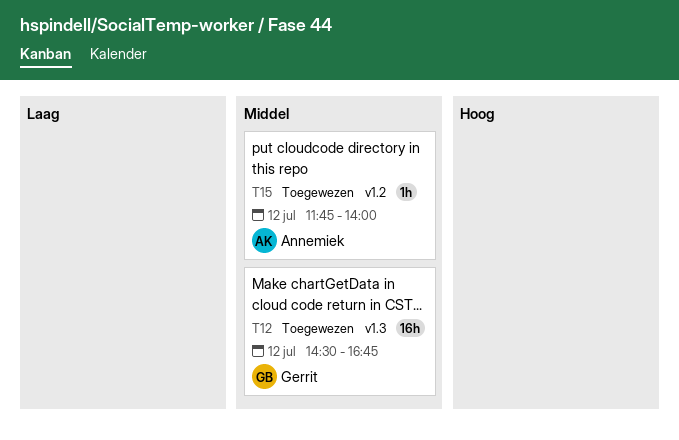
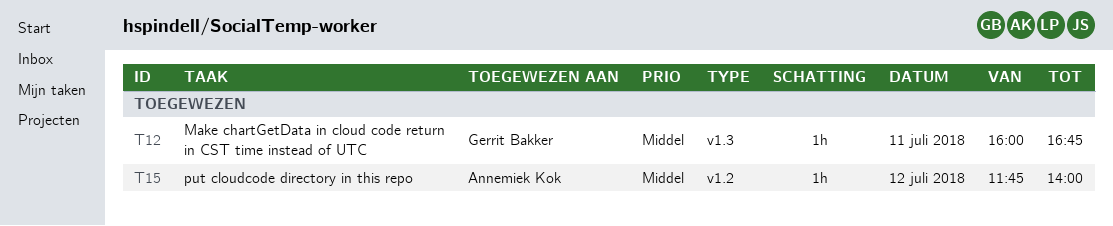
T12, estimate: 16h -> 1h
T12, day: Jul 12 -> Jul 11
T12, begins: 14:30 -> 16:00

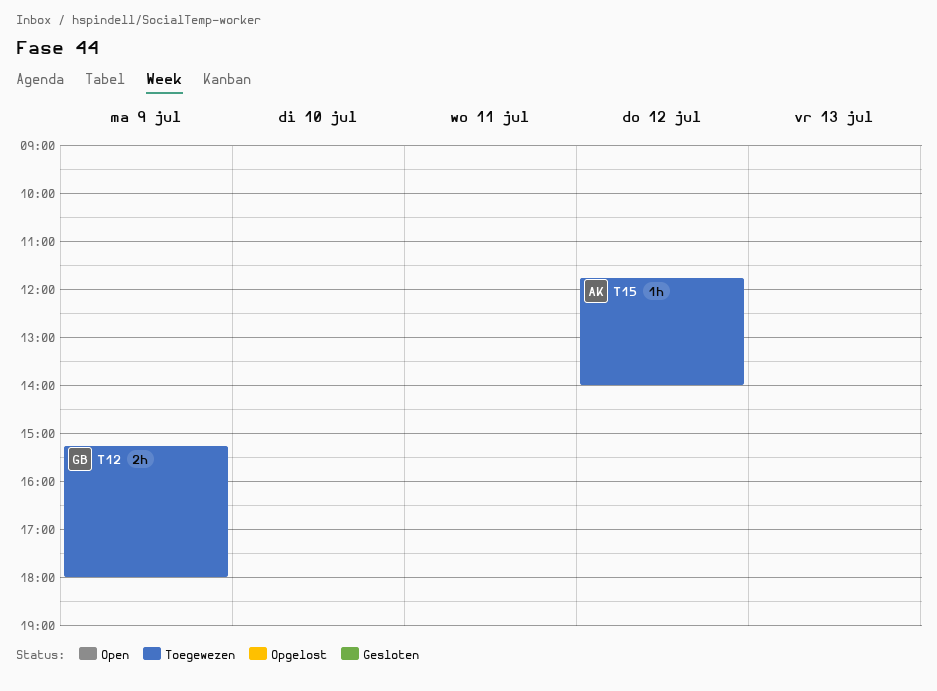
T12, estimate: 1h -> 2h
T12, day: Jul 11 -> Jul 9
T12, begins: 16:00 -> 15:15
T12, ends: 16:45 -> 18:00

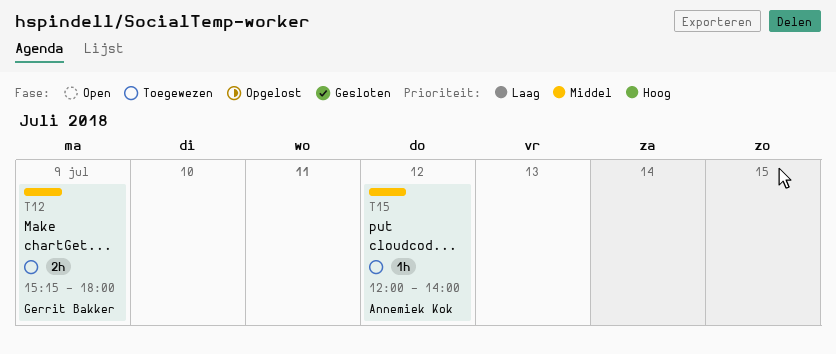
T15, begins: 11:45 -> 12:00

